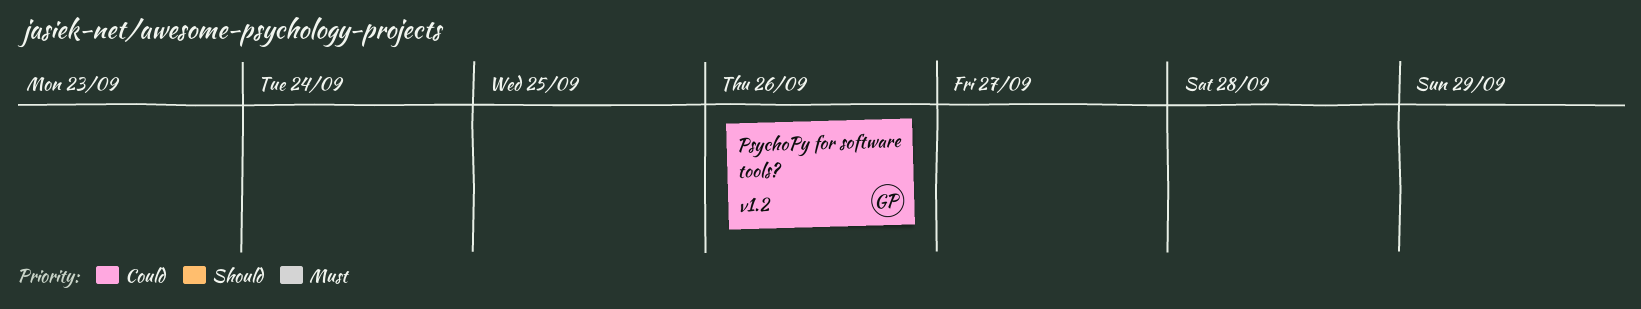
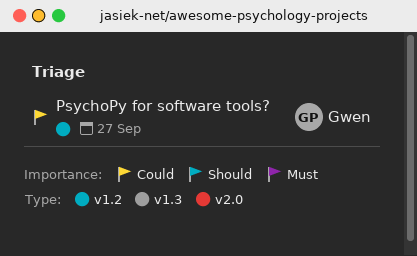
PsychoPy for software tools?, due: Sep 26 -> Sep 27

